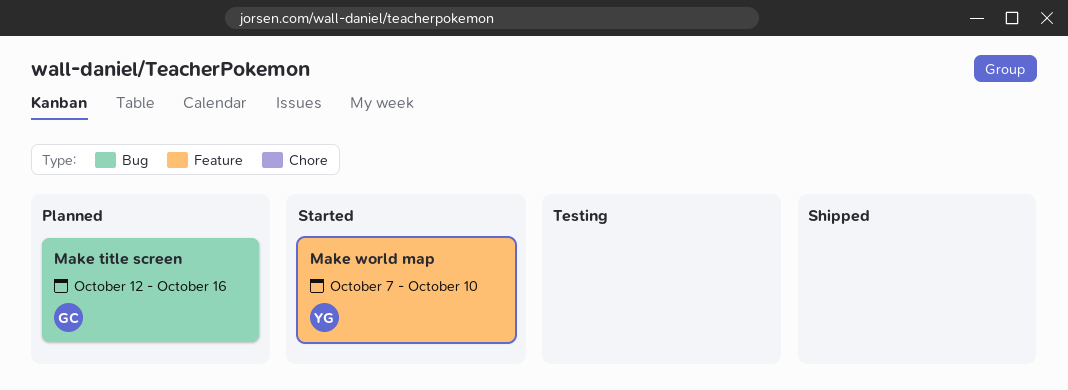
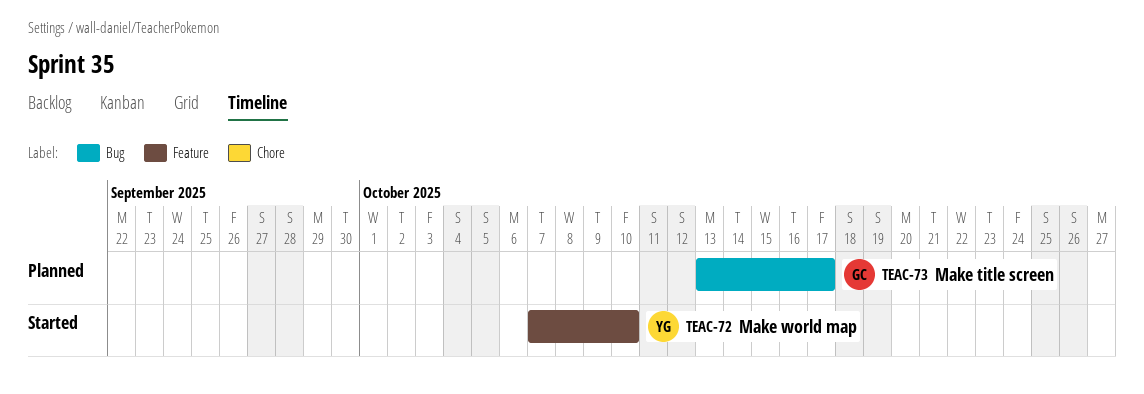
Make title screen, start: Oct 12 -> Oct 13
Make title screen, due: Oct 16 -> Oct 17

